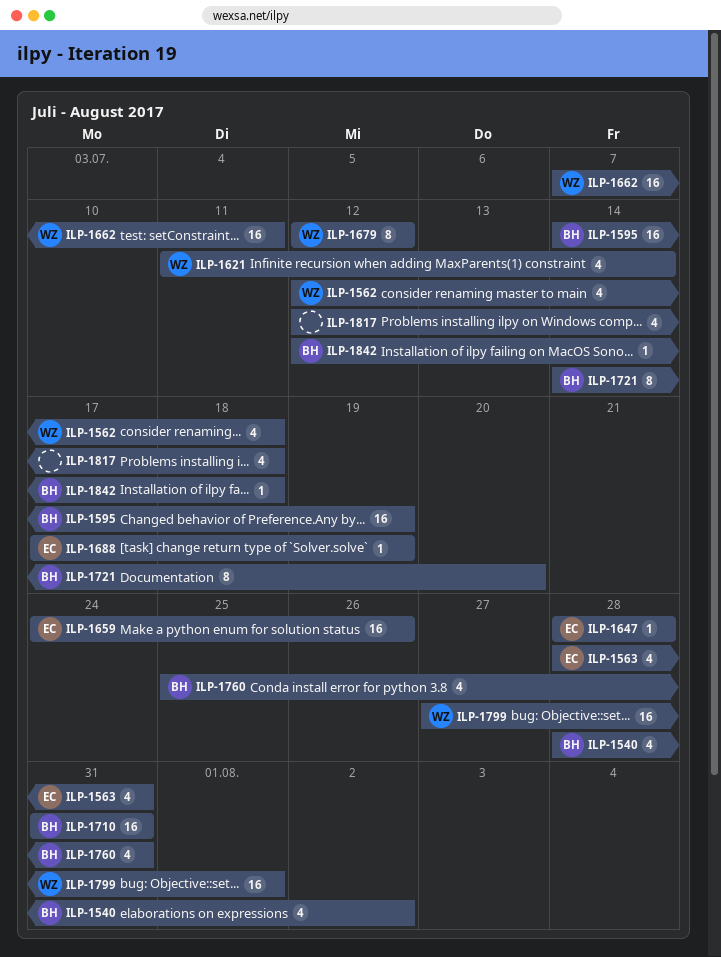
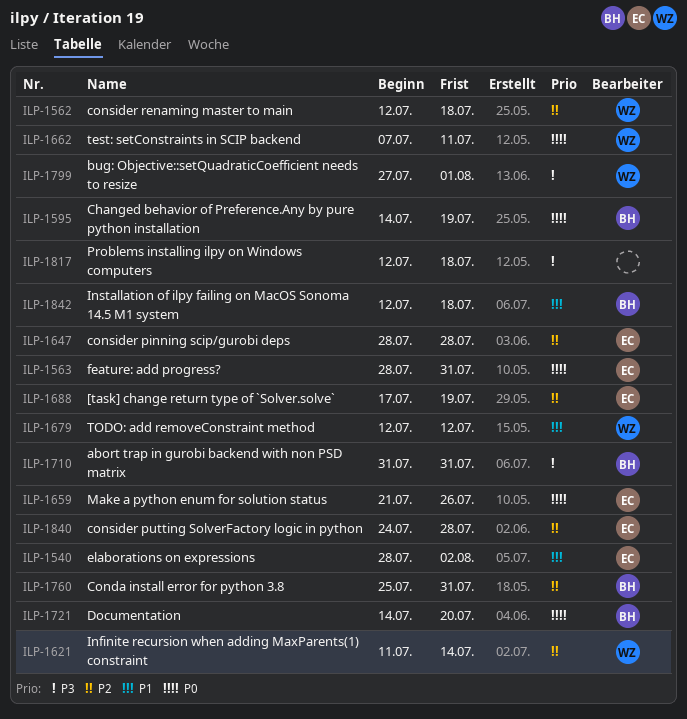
ILP-1540, owner: BH -> EC
ILP-1659, start: Jul 24 -> Jul 21
ILP-1840: none -> present

